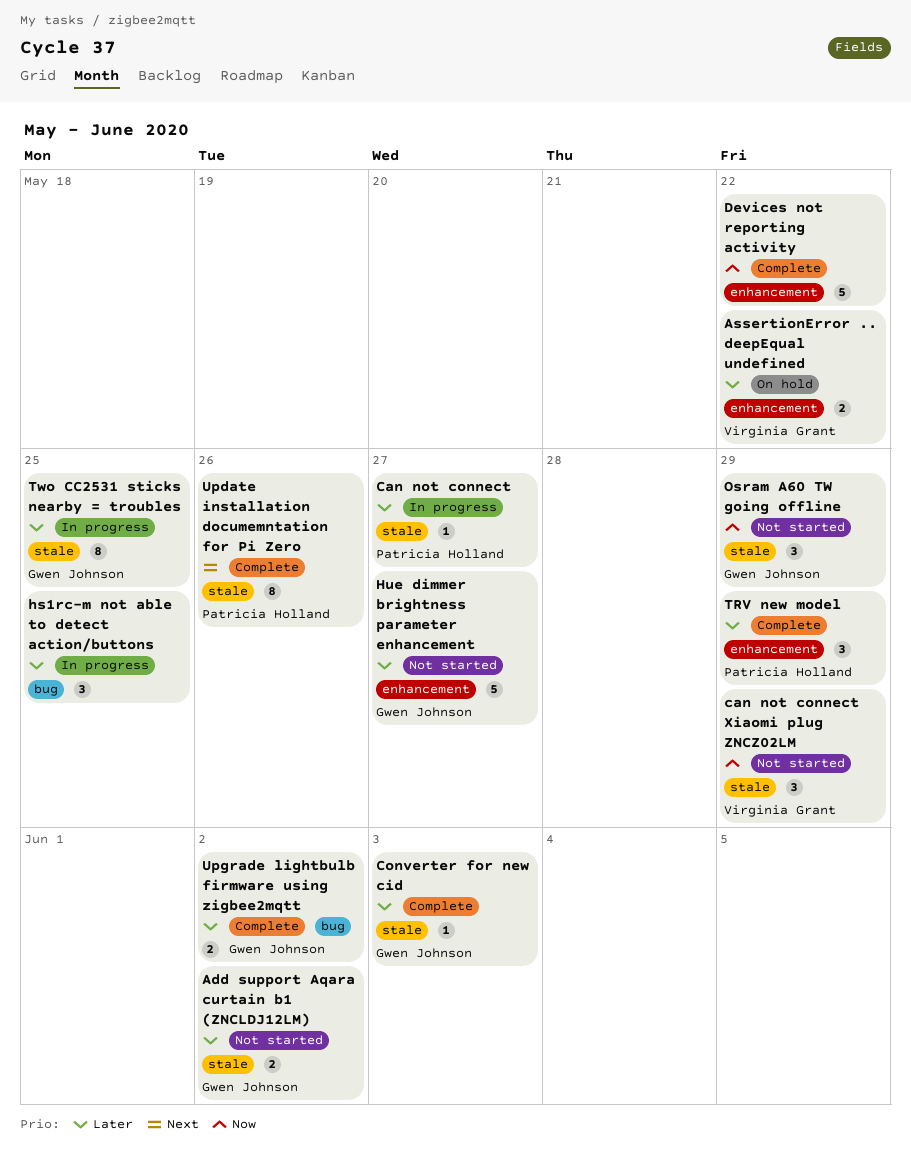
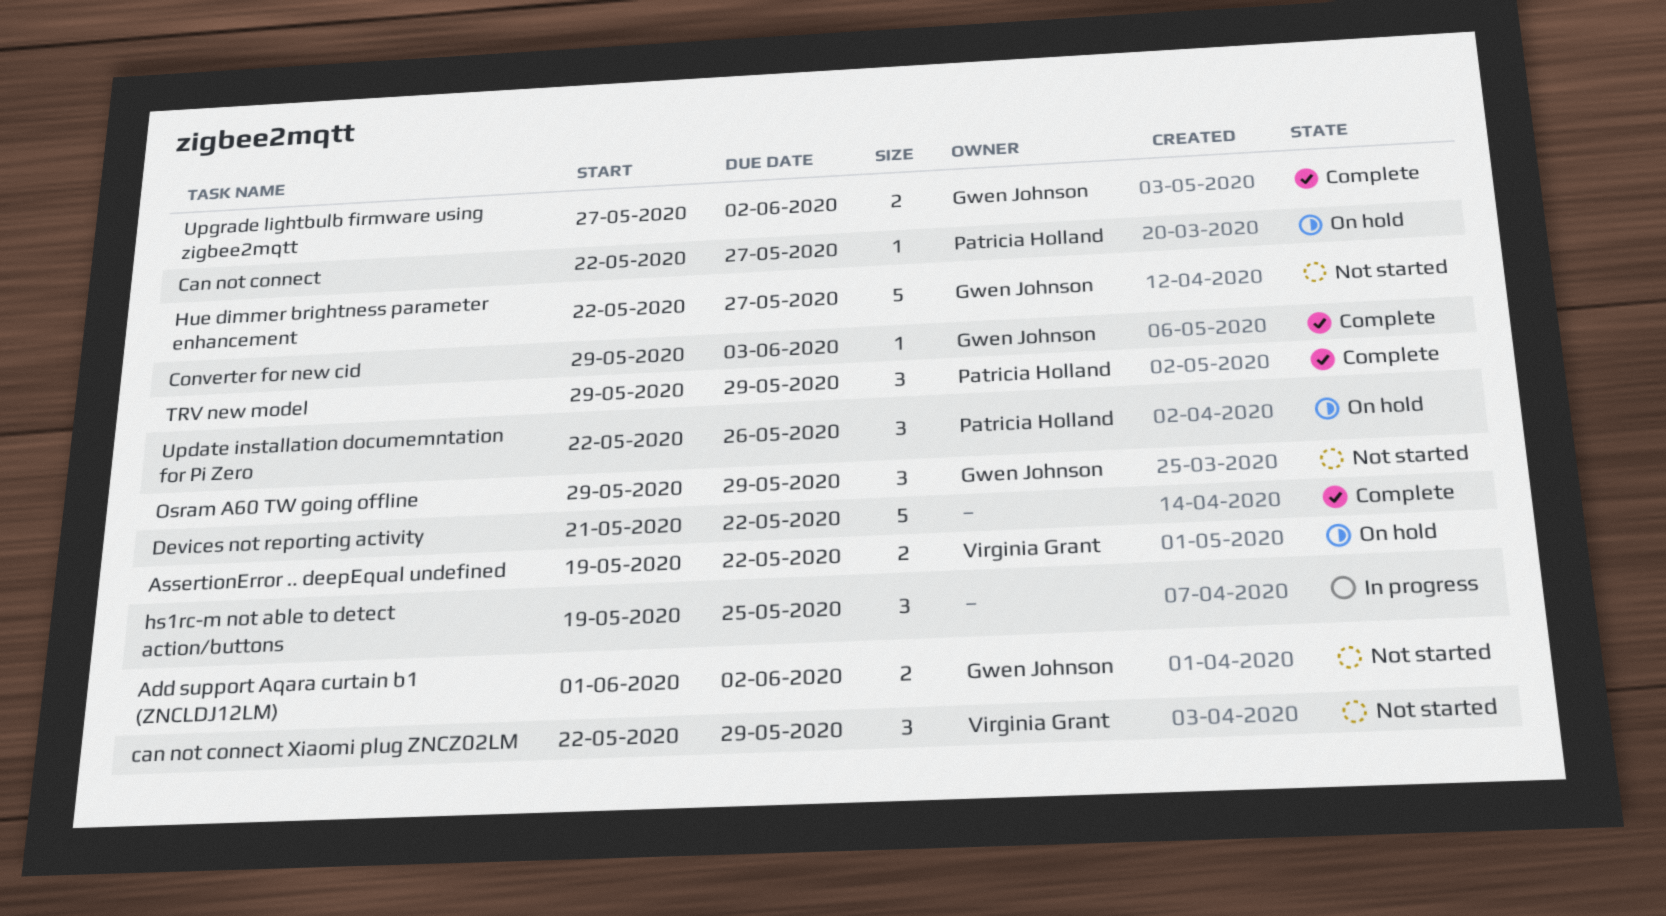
Can not connect, status: In progress -> On hold
Two CC2531 sticks nearby = troubles: present -> none
Update installation documemntation for Pi Zero, status: Complete -> On hold
Update installation documemntation for Pi Zero, estimate: 8 -> 3

